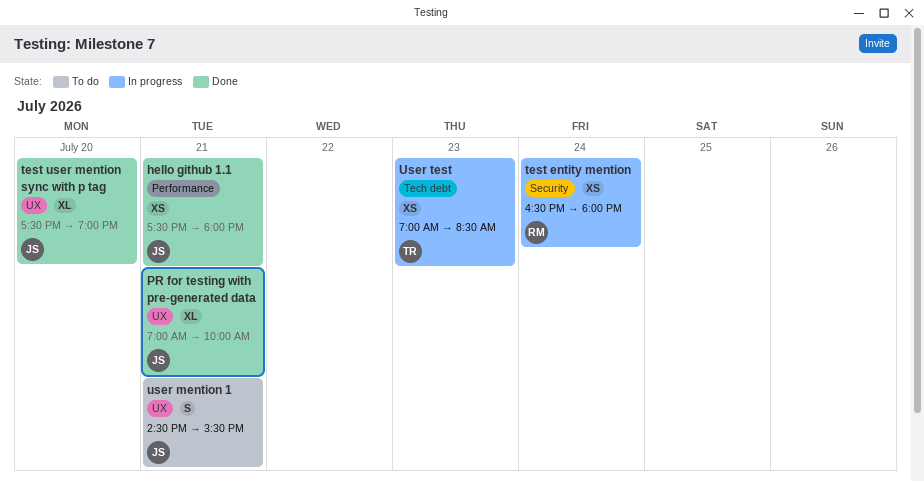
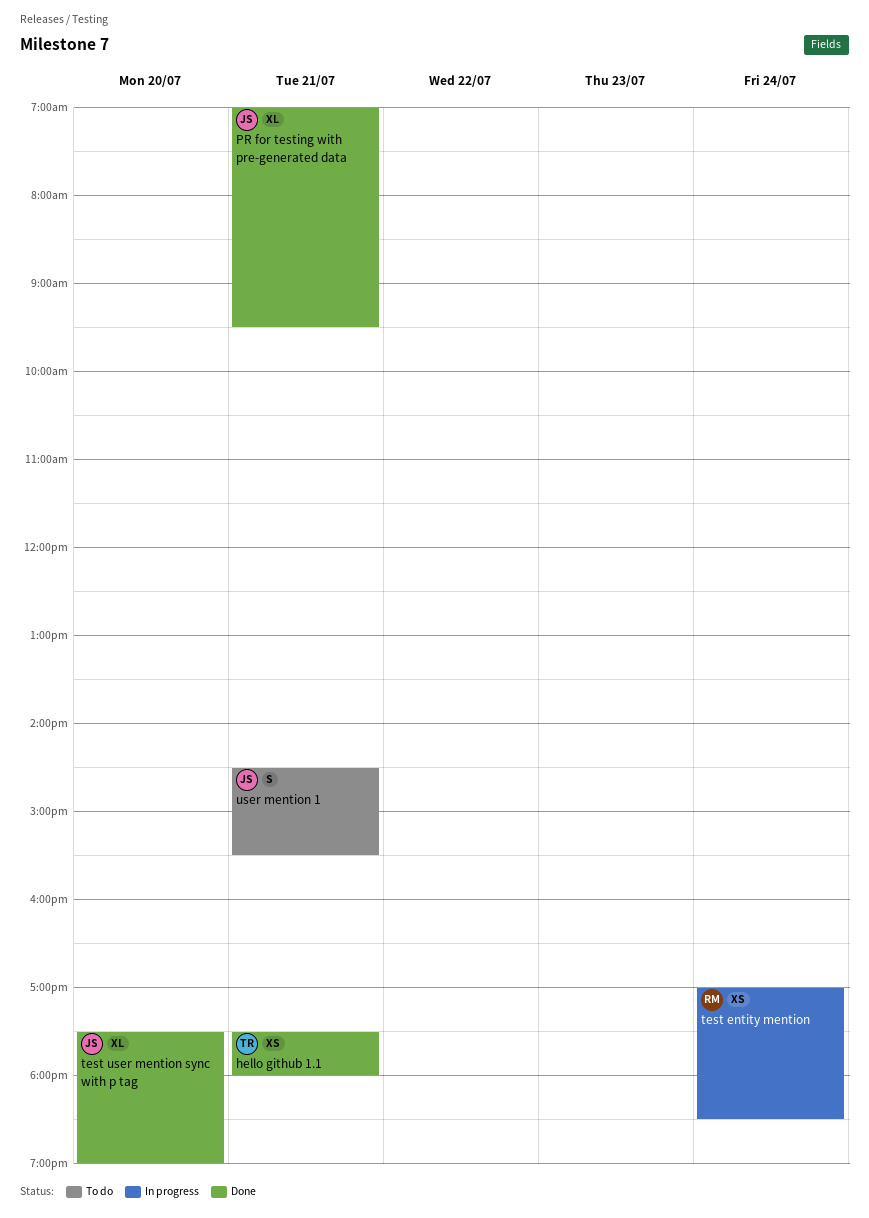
hello github 1.1, owner: JS -> TR
PR for testing with pre-generated data, ends: 10:00 -> 09:30
test entity mention, begins: 16:30 -> 17:00
test entity mention, ends: 18:00 -> 18:30
User test: present -> none

